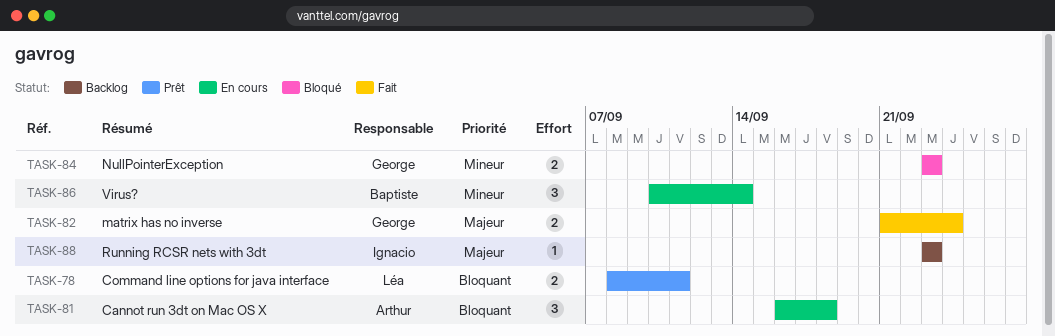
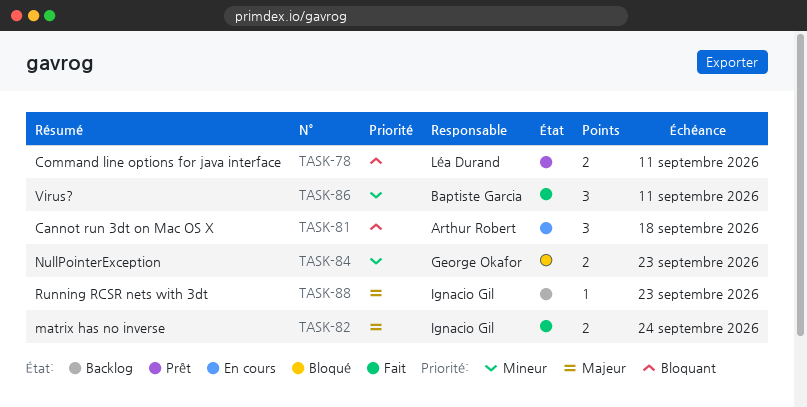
TASK-82, owner: George Okafor -> Ignacio Gil
TASK-86, status: En cours -> Fait
TASK-86, due: Sep 14 -> Sep 11

